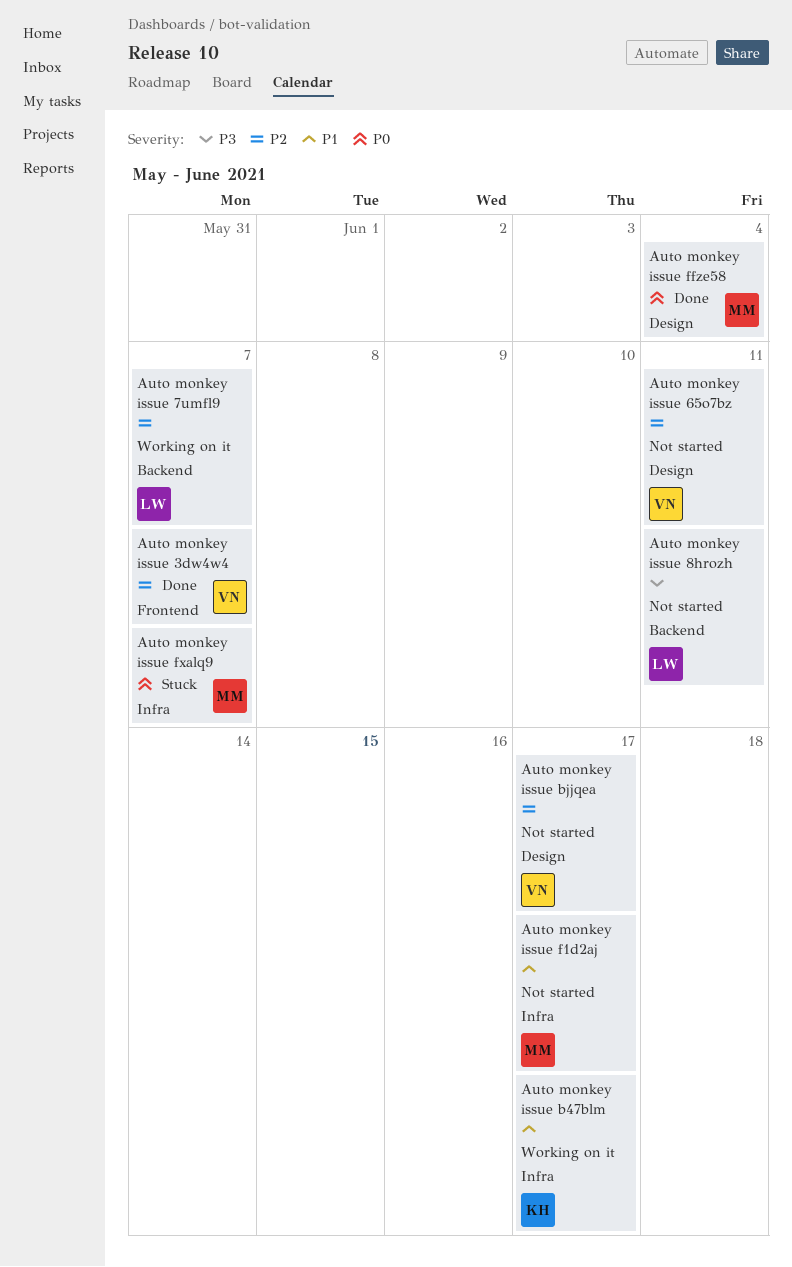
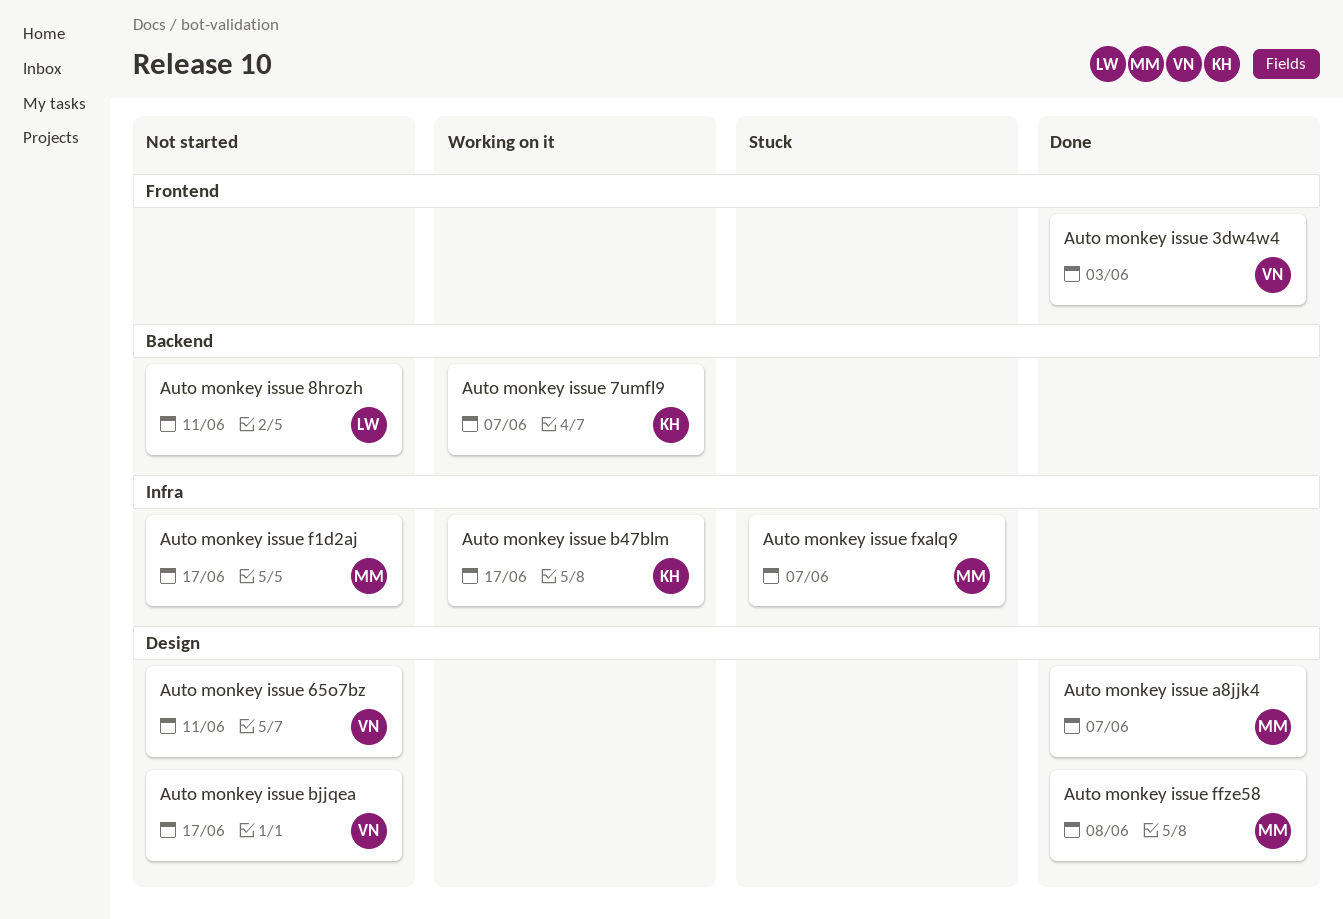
Auto monkey issue 3dw4w4, due: Jun 7 -> Jun 3
Auto monkey issue 7umfl9, owner: LW -> KH
Auto monkey issue a8jjk4: none -> present
Auto monkey issue ffze58, due: Jun 4 -> Jun 8

